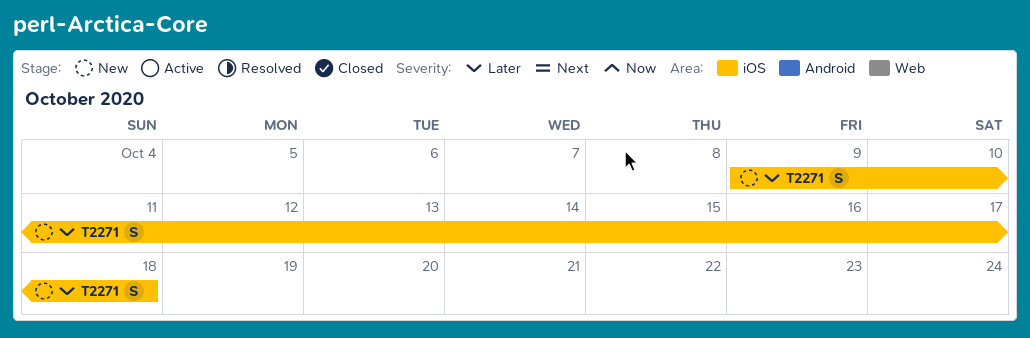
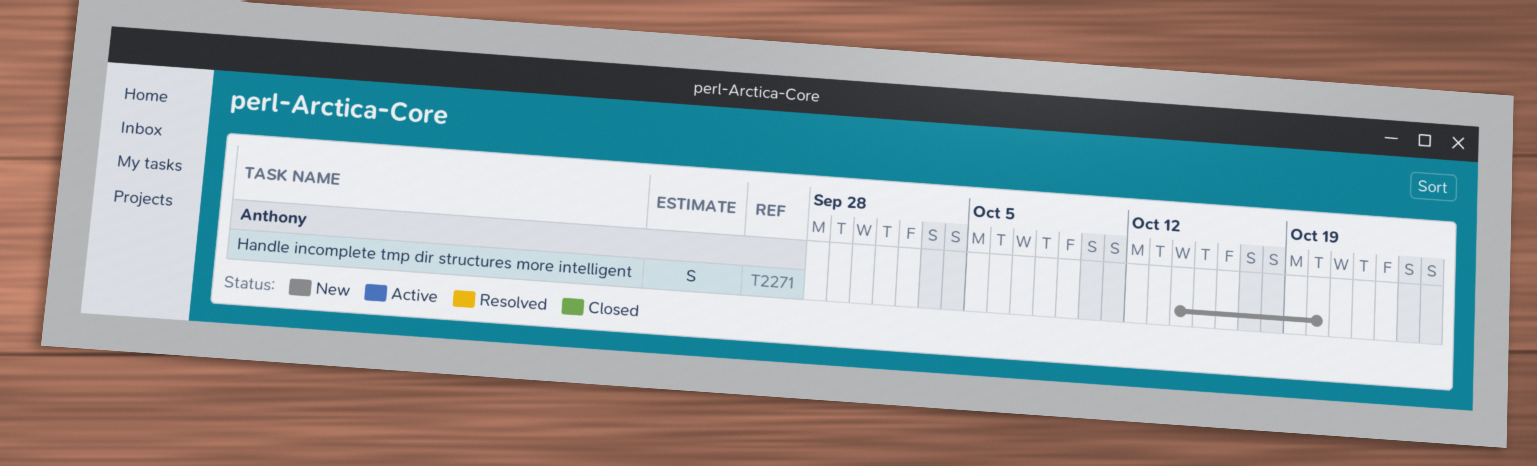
T2271, start: Oct 9 -> Oct 14
T2271, due: Oct 18 -> Oct 20

